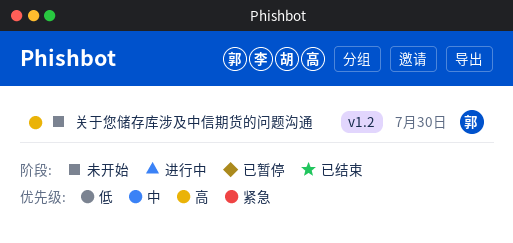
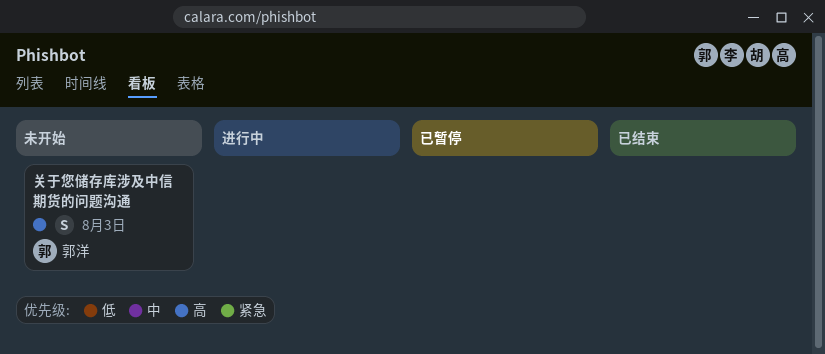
关于您储存库涉及中信期货的问题沟通, due: Jul 30 -> Aug 3

